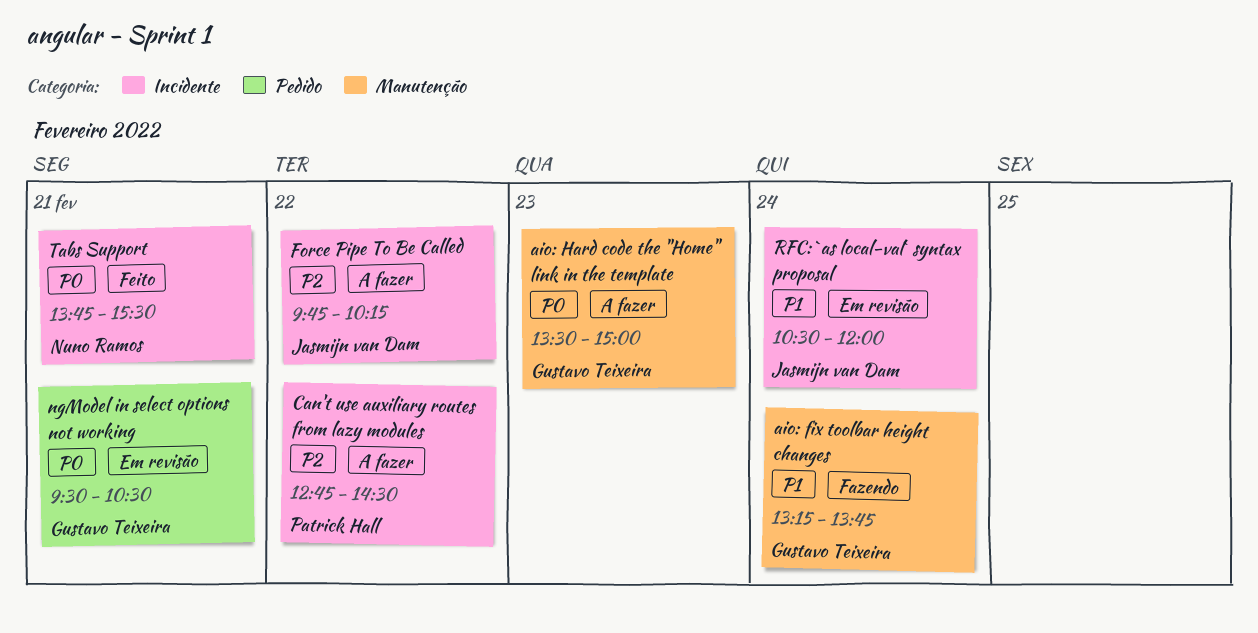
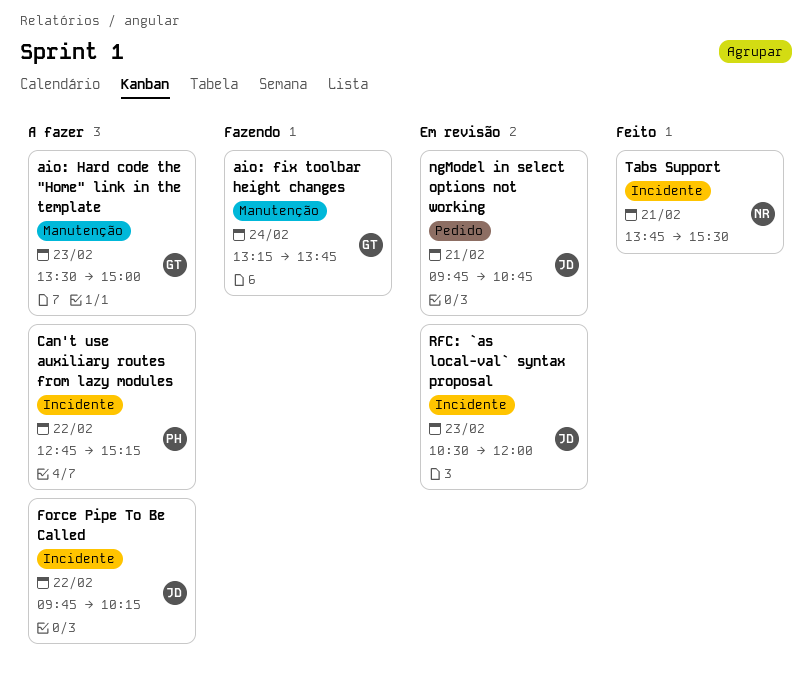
Can't use auxiliary routes from lazy modules, ends: 14:30 -> 15:15
ngModel in select options not working, owner: Gustavo Teixeira -> Jasmijn van Dam
ngModel in select options not working, begins: 09:30 -> 09:45
ngModel in select options not working, ends: 10:30 -> 10:45
RFC: `as local-val` syntax proposal, day: Feb 24 -> Feb 23

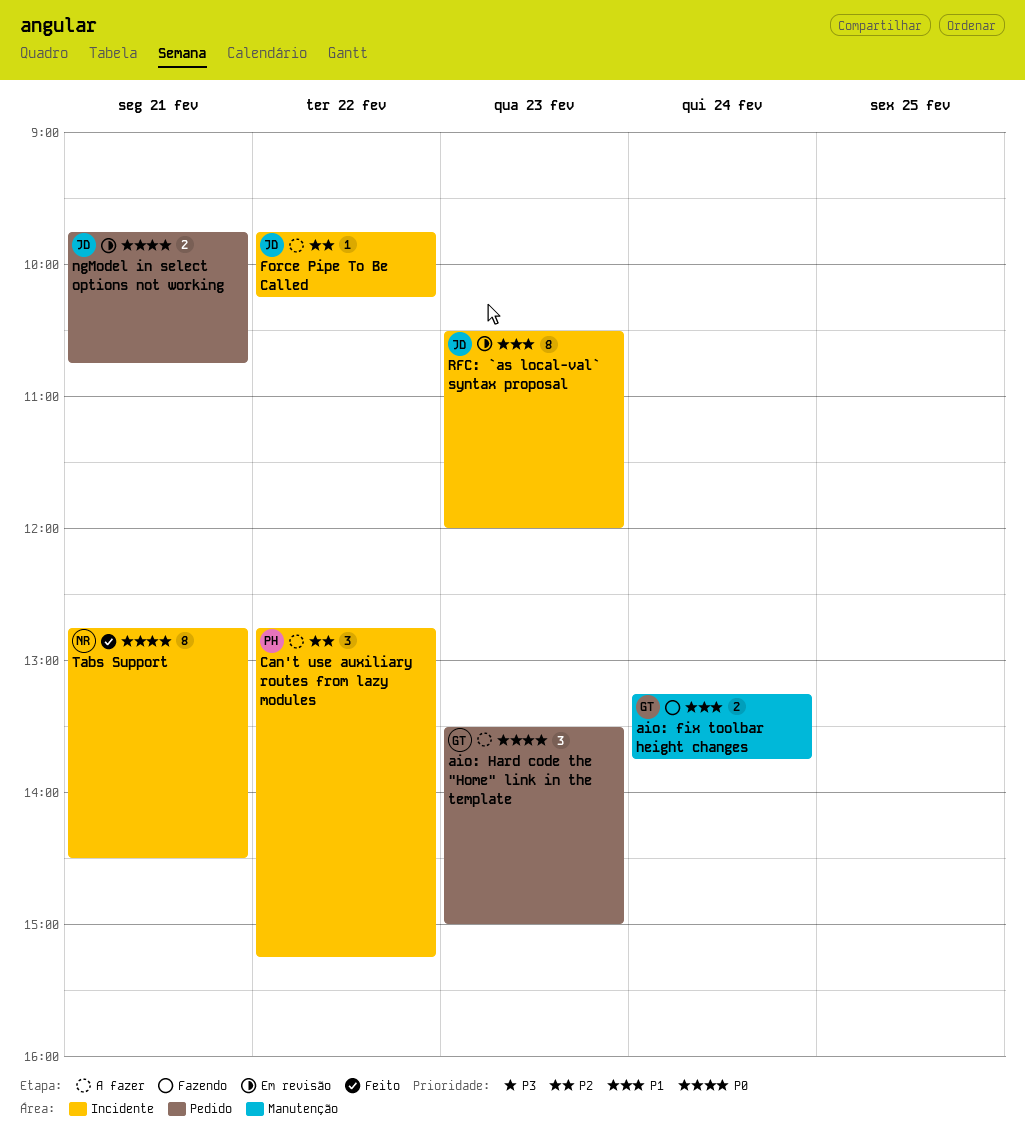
aio: Hard code the "Home" link in the template, label: Manutenção -> Pedido
Tabs Support, begins: 13:45 -> 12:45
Tabs Support, ends: 15:30 -> 14:30

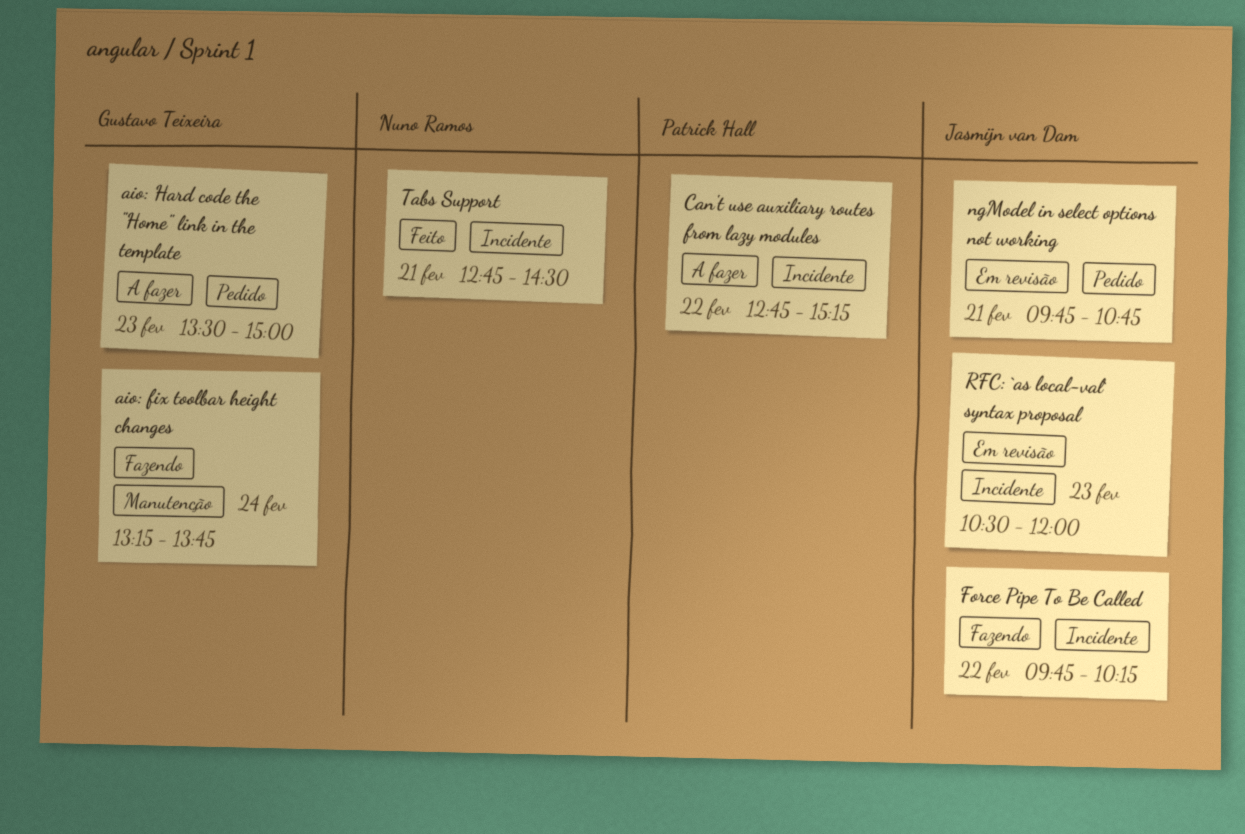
Force Pipe To Be Called, status: A fazer -> Fazendo

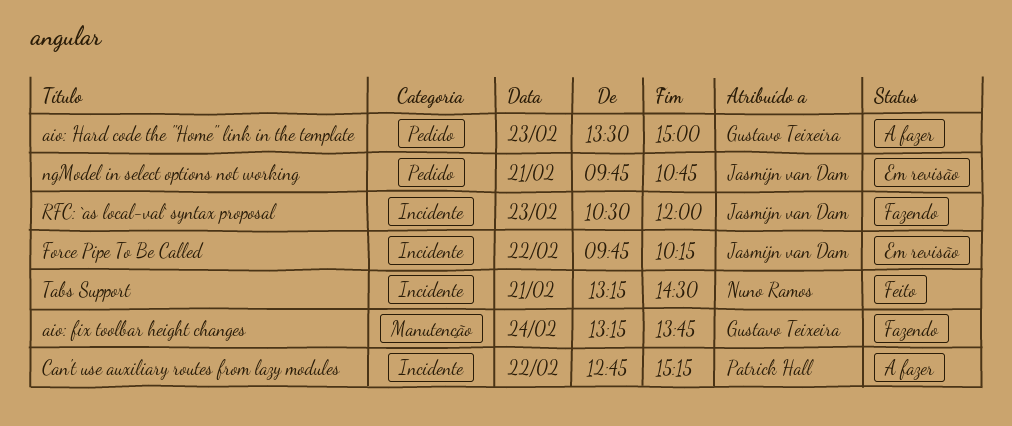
Force Pipe To Be Called, status: Fazendo -> Em revisão
RFC: `as local-val` syntax proposal, status: Em revisão -> Fazendo
Tabs Support, begins: 12:45 -> 13:15

